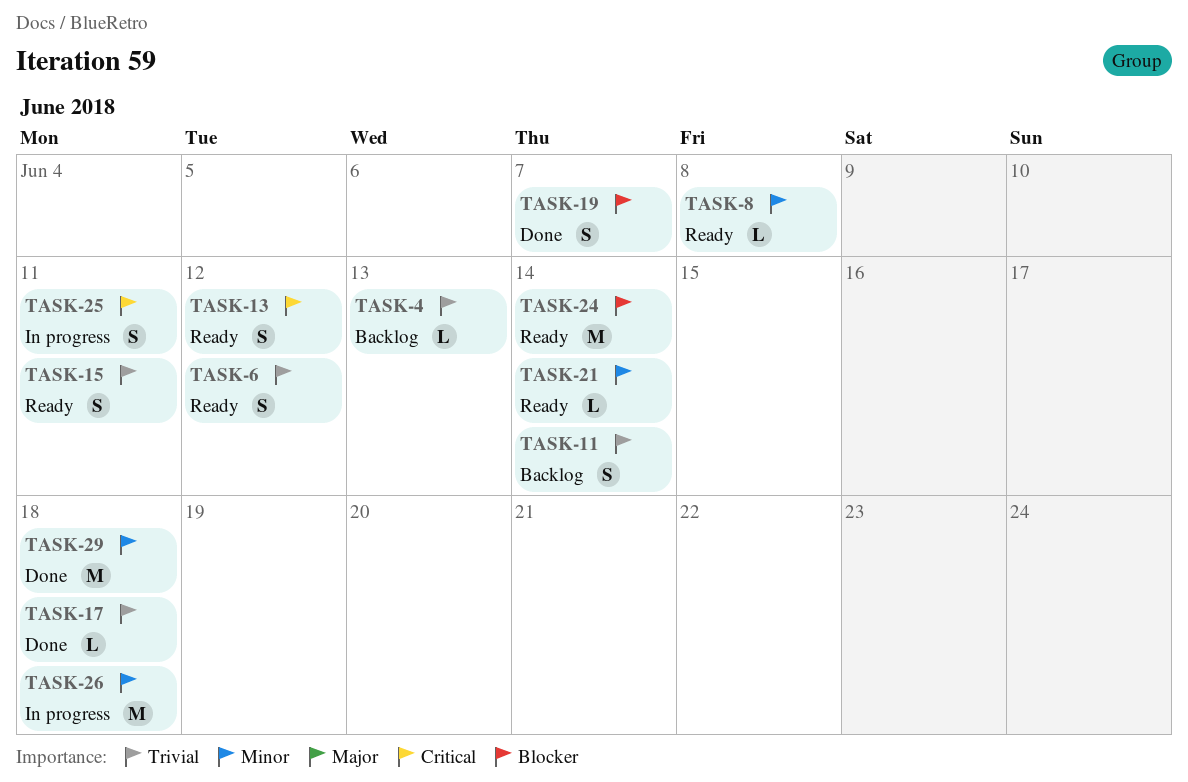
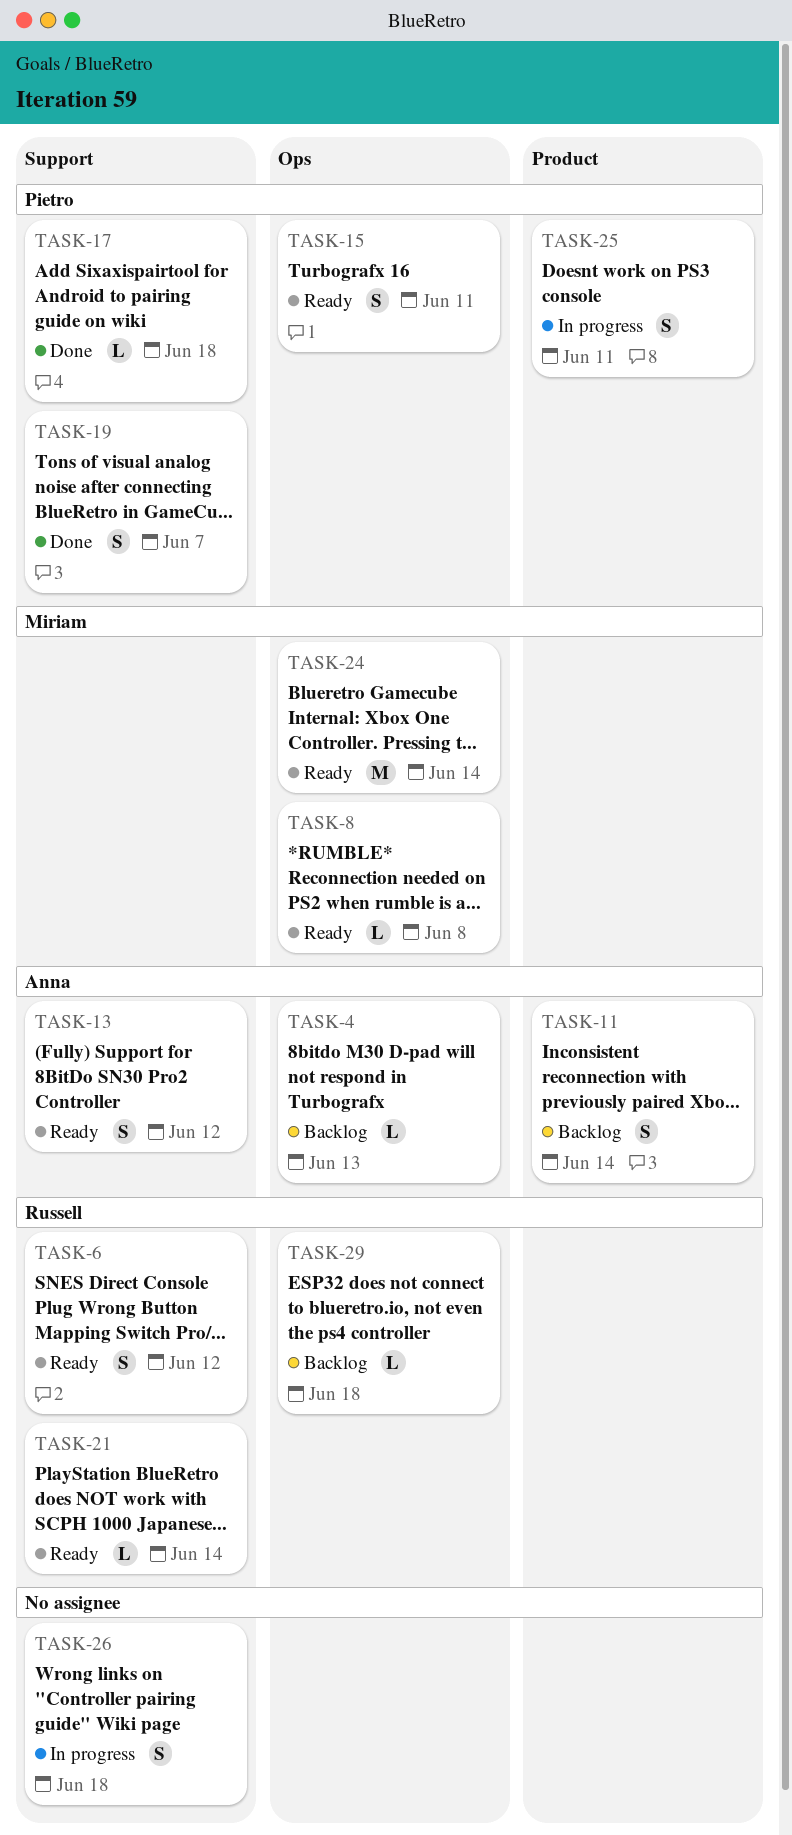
TASK-26, estimate: M -> S
TASK-29, status: Done -> Backlog
TASK-29, estimate: M -> L

